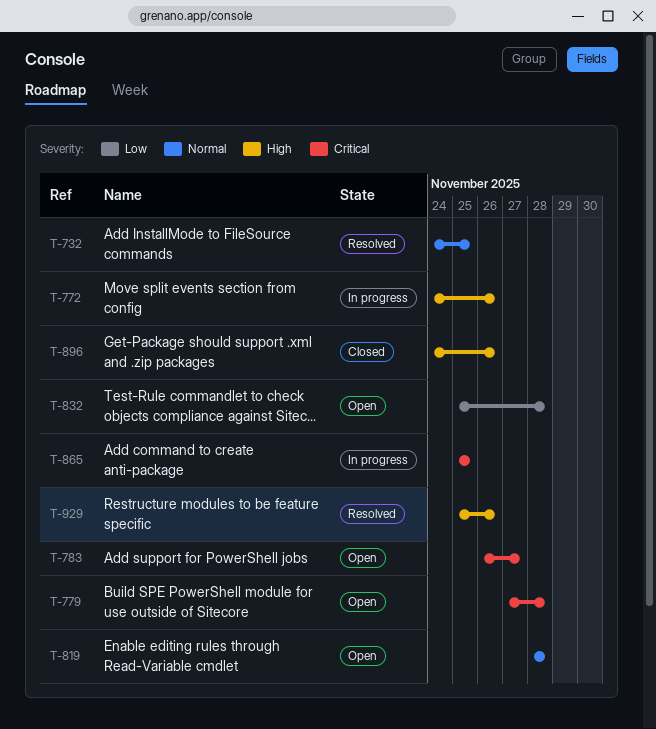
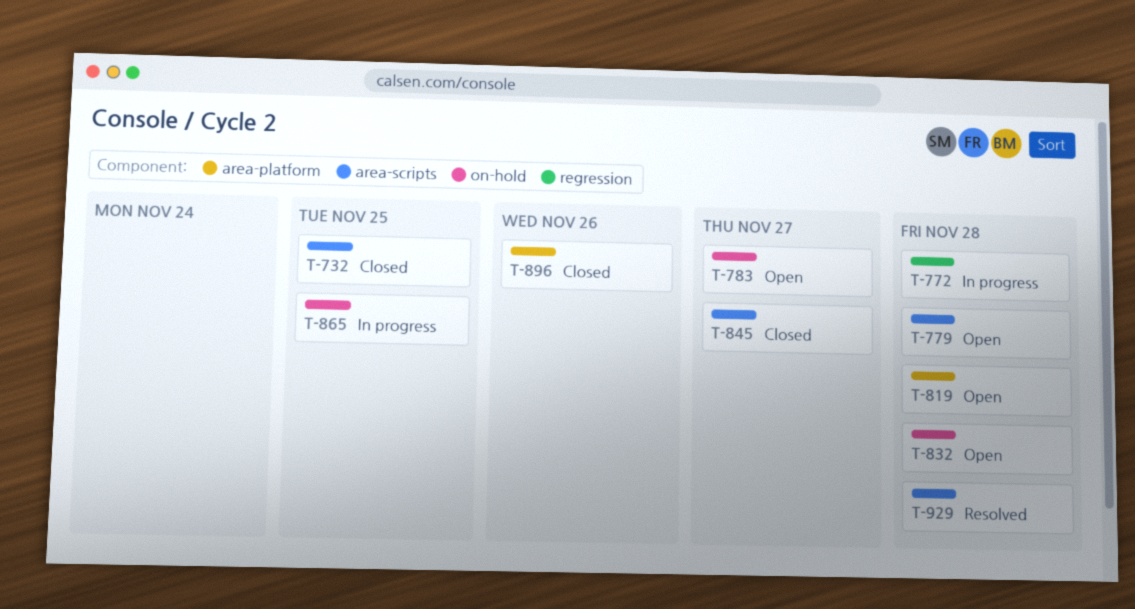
T-732, status: Resolved -> Closed
T-772, due: Nov 26 -> Nov 28
T-845: none -> present
T-929, due: Nov 26 -> Nov 28

